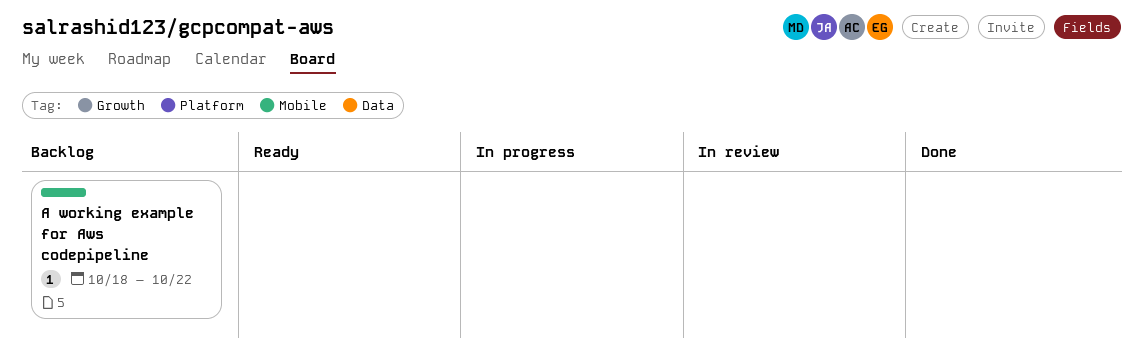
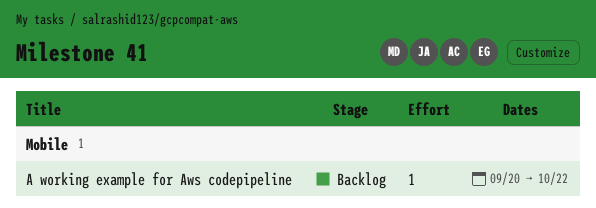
A working example for Aws codepipeline, start: Oct 18 -> Sep 20

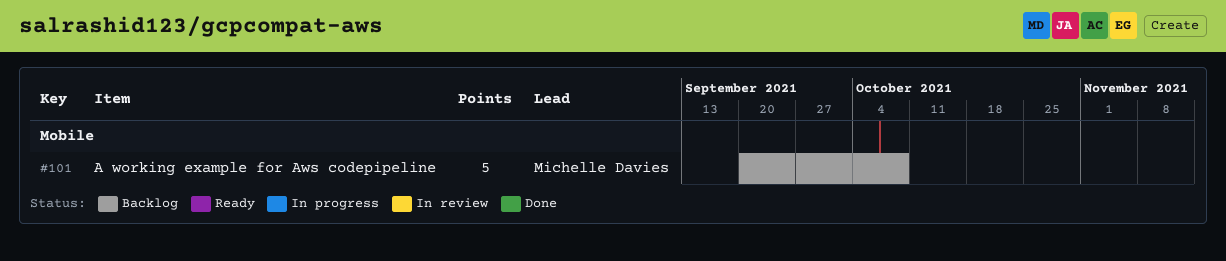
A working example for Aws codepipeline, estimate: 1 -> 5
A working example for Aws codepipeline, due: Oct 22 -> Oct 8

